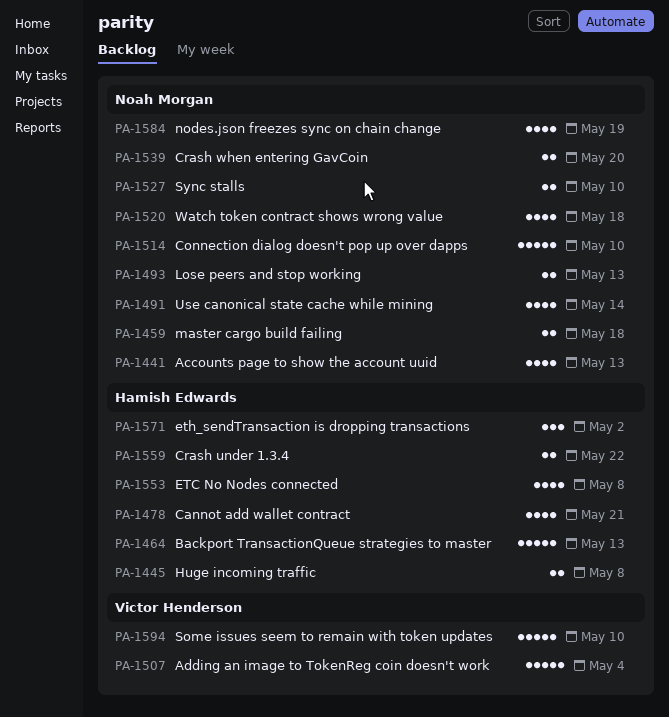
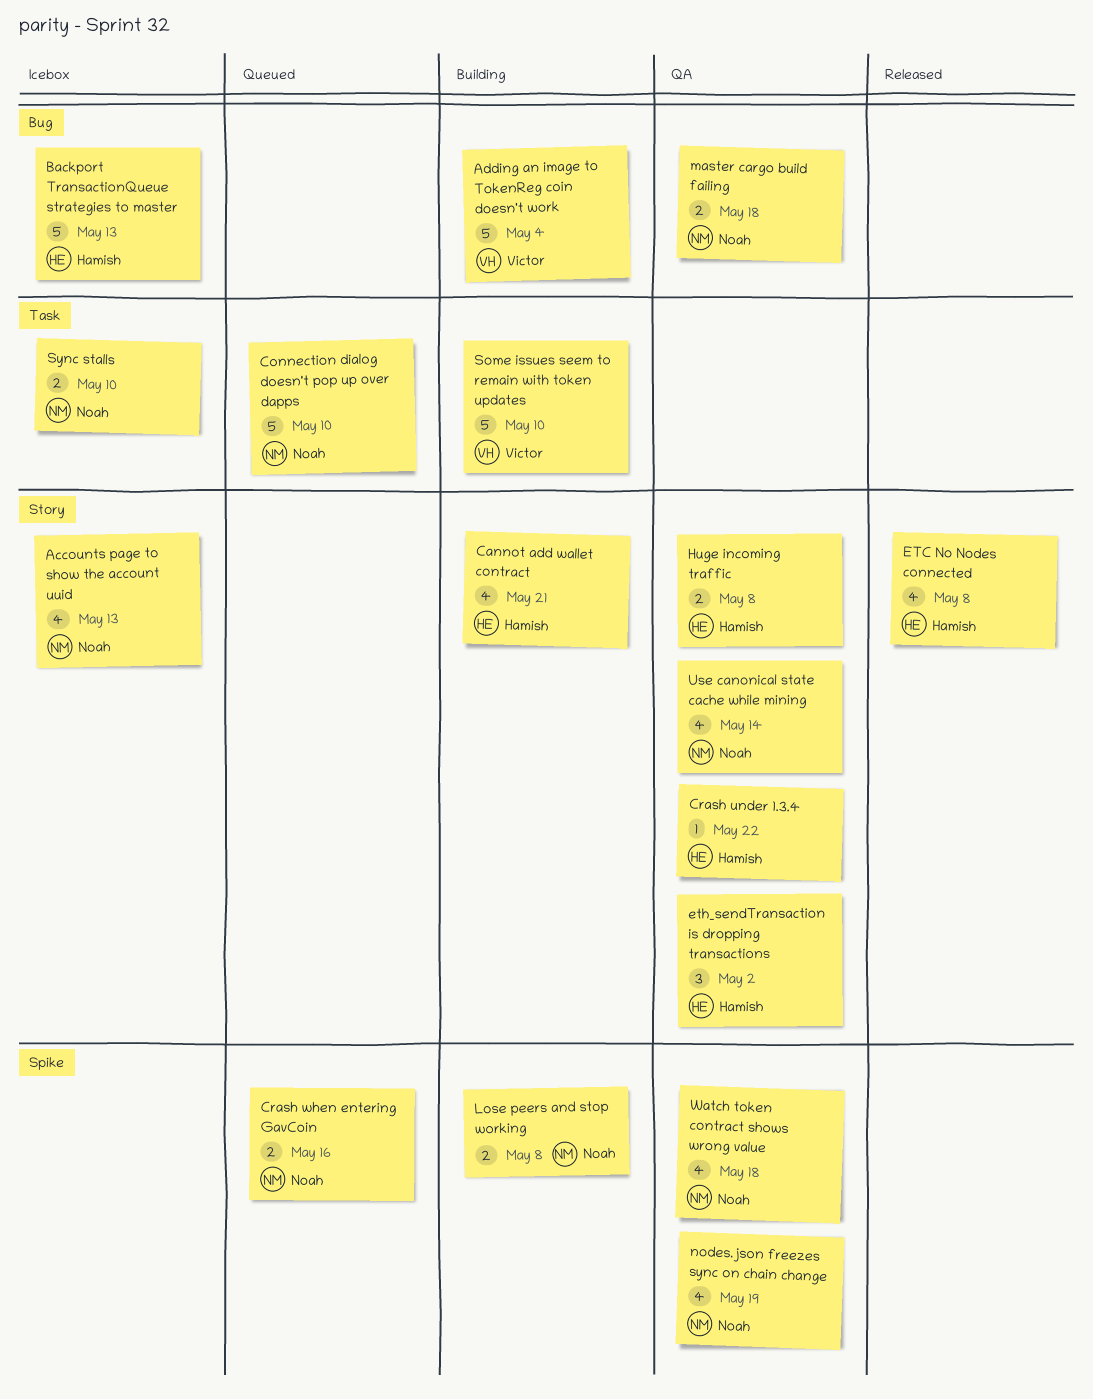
Crash under 1.3.4, estimate: 2 -> 1
Crash when entering GavCoin, due: May 20 -> May 16
Lose peers and stop working, due: May 13 -> May 8

